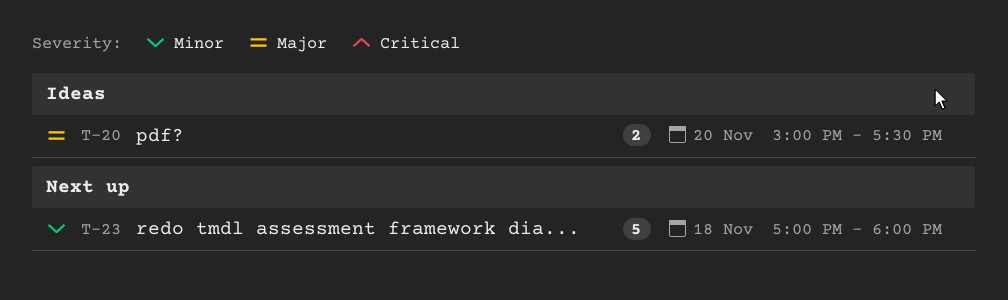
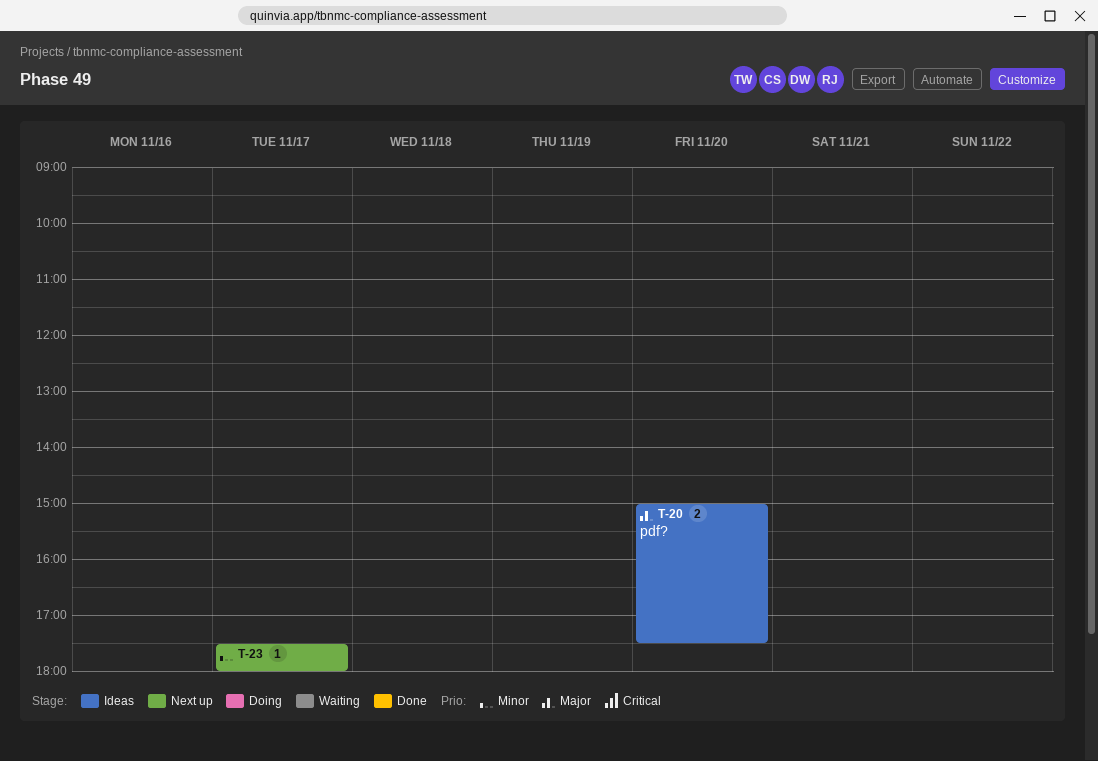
T-23, estimate: 5 -> 1
T-23, day: Nov 18 -> Nov 17
T-23, begins: 17:00 -> 17:30

